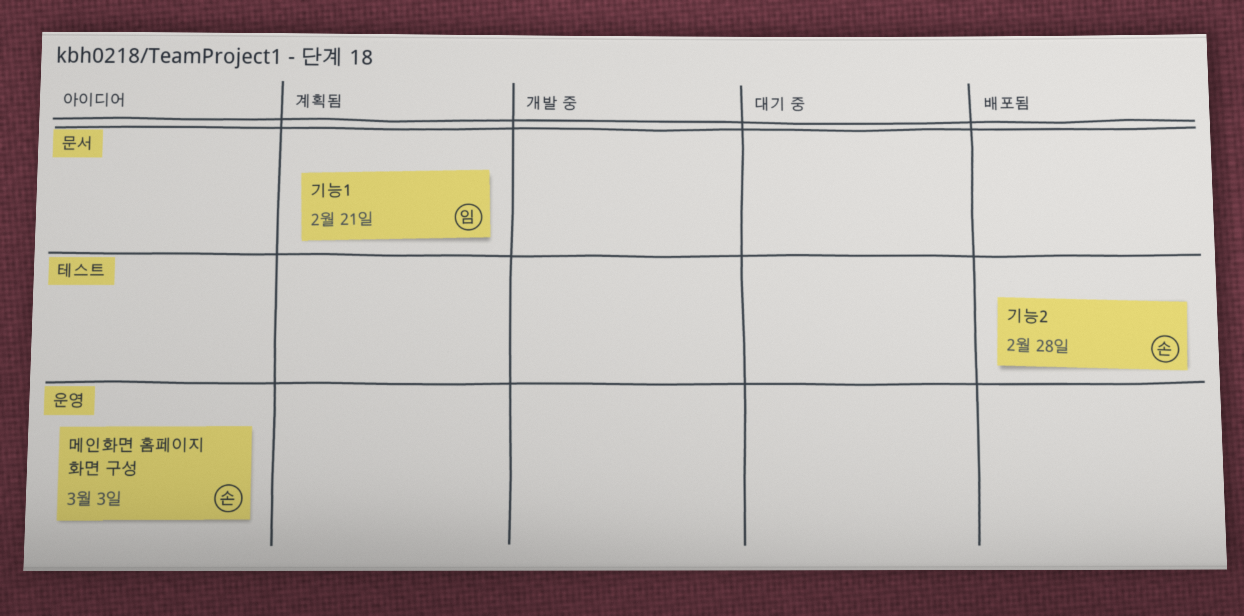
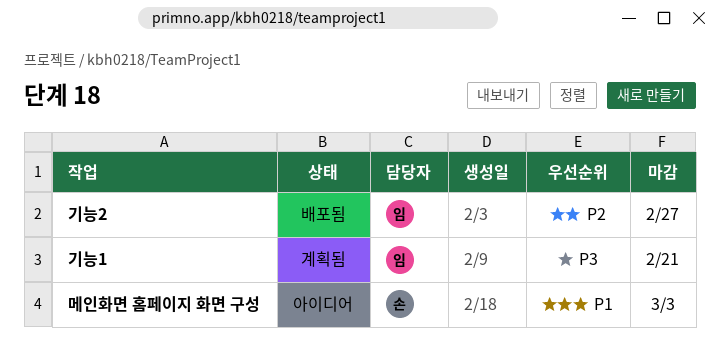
기능2, owner: 손 -> 임
기능2, due: Feb 28 -> Feb 27

